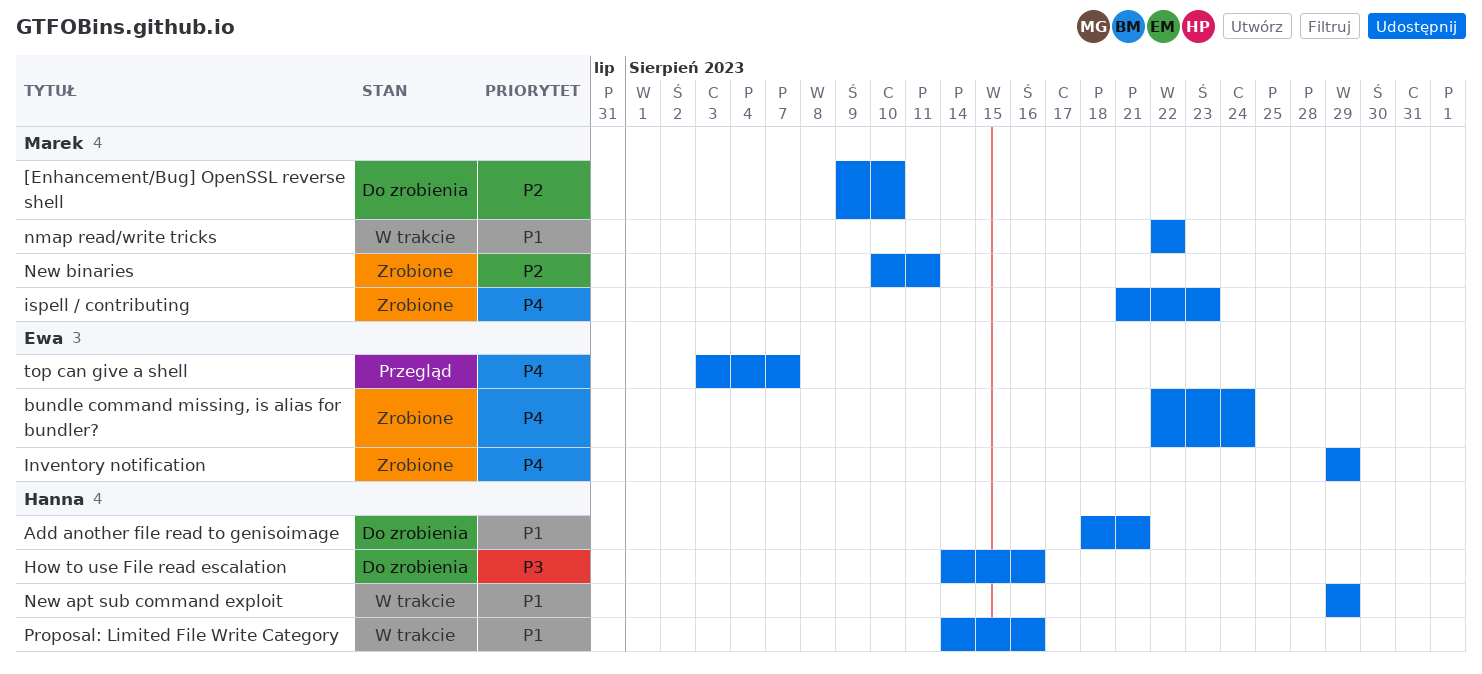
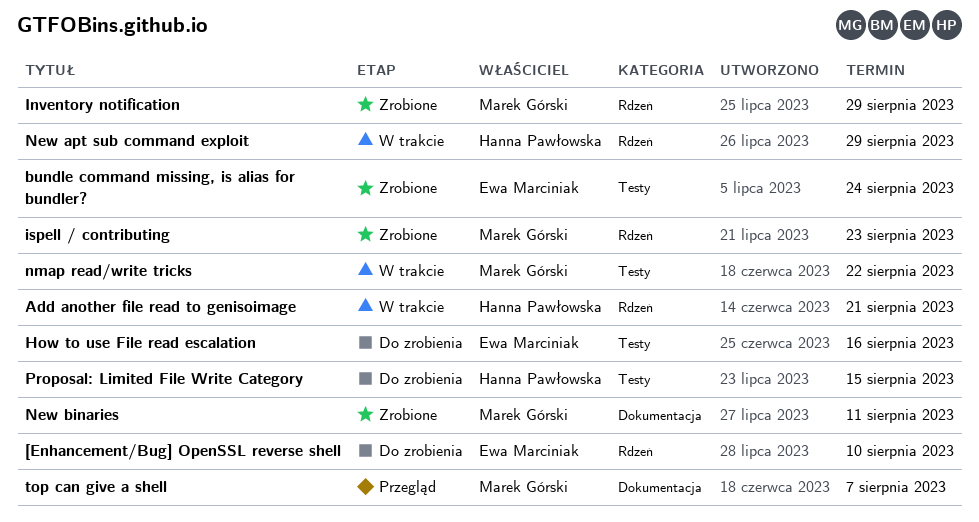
[Enhancement/Bug] OpenSSL reverse shell, owner: Marek Górski -> Ewa Marciniak
Add another file read to genisoimage, status: Do zrobienia -> W trakcie
How to use File read escalation, owner: Hanna Pawłowska -> Ewa Marciniak
Inventory notification, owner: Ewa Marciniak -> Marek Górski
Proposal: Limited File Write Category, status: W trakcie -> Do zrobienia
Proposal: Limited File Write Category, due: Aug 16 -> Aug 15
top can give a shell, owner: Ewa Marciniak -> Marek Górski

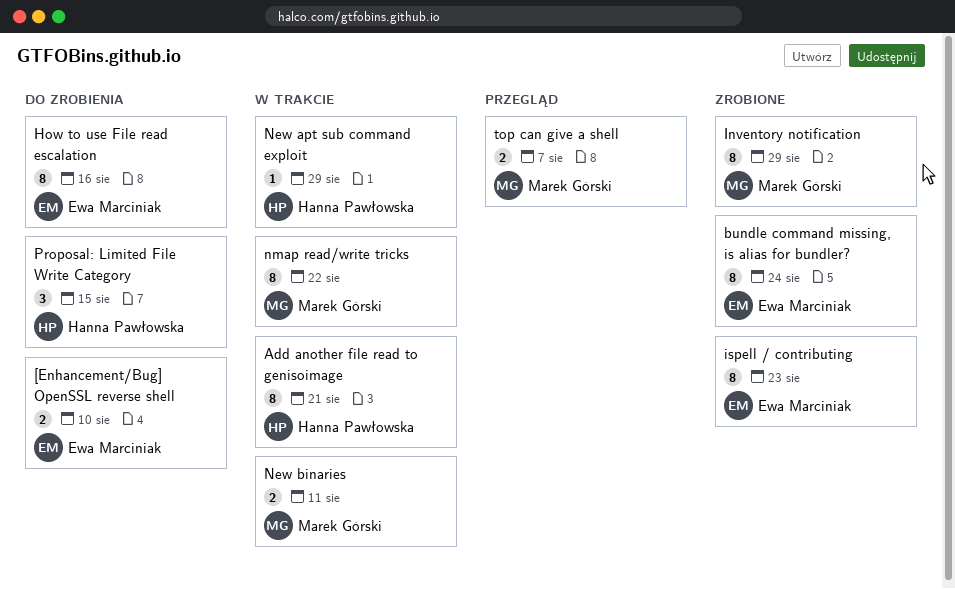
ispell / contributing, owner: Marek Górski -> Ewa Marciniak
New binaries, status: Zrobione -> W trakcie

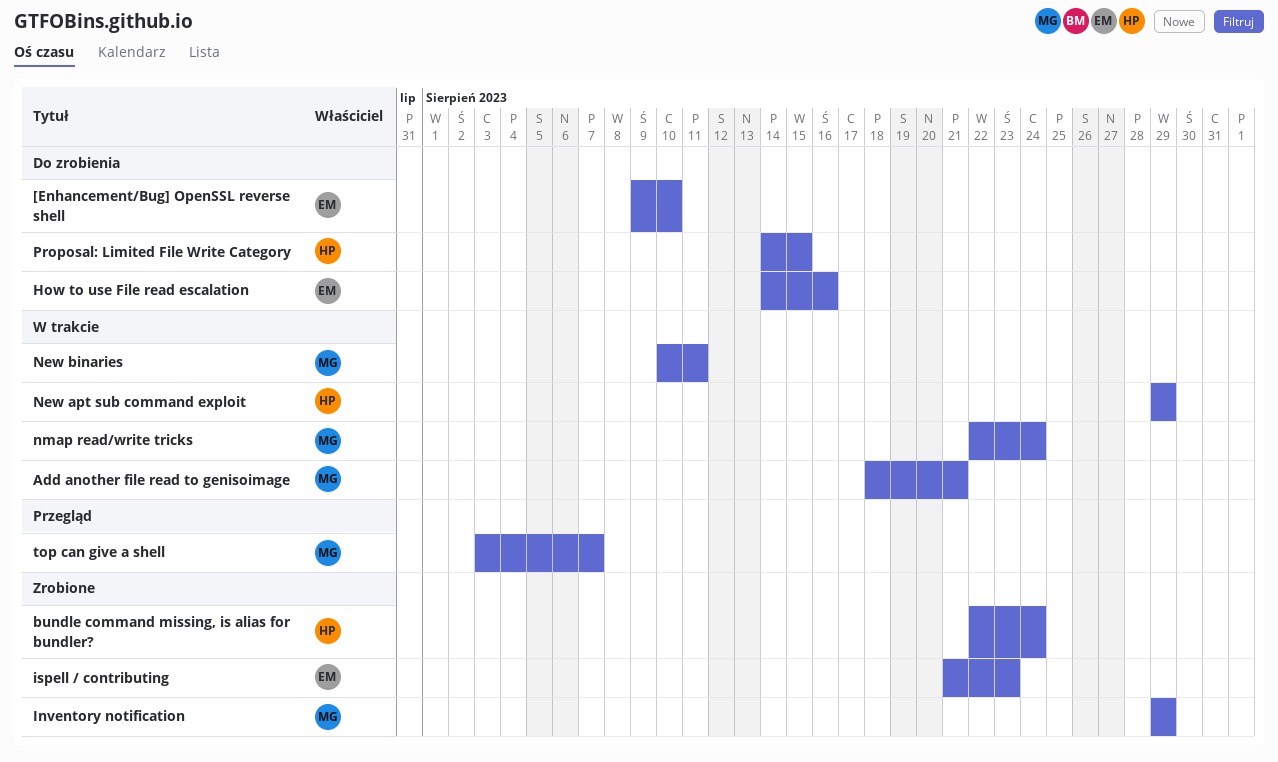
Add another file read to genisoimage, owner: Hanna Pawłowska -> Marek Górski
bundle command missing, is alias for bundler?, owner: Ewa Marciniak -> Hanna Pawłowska
nmap read/write tricks, due: Aug 22 -> Aug 24

